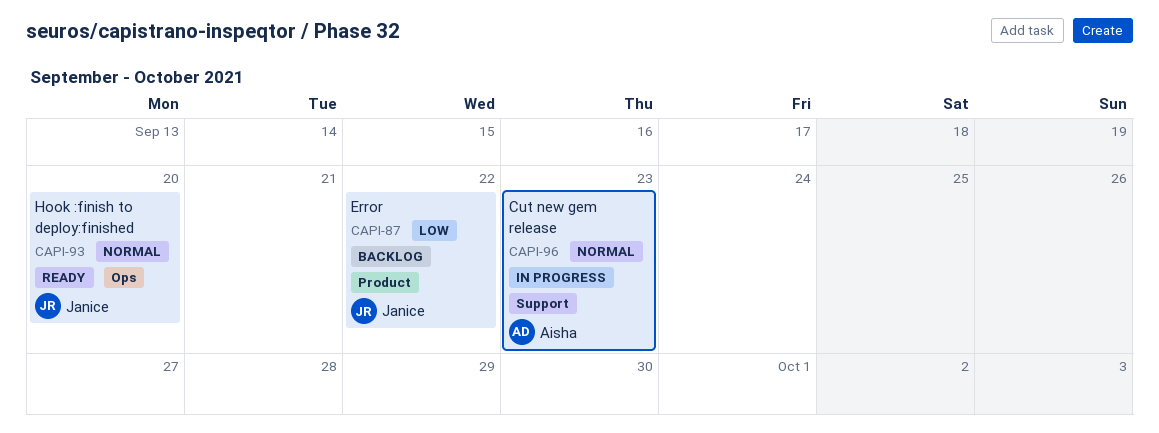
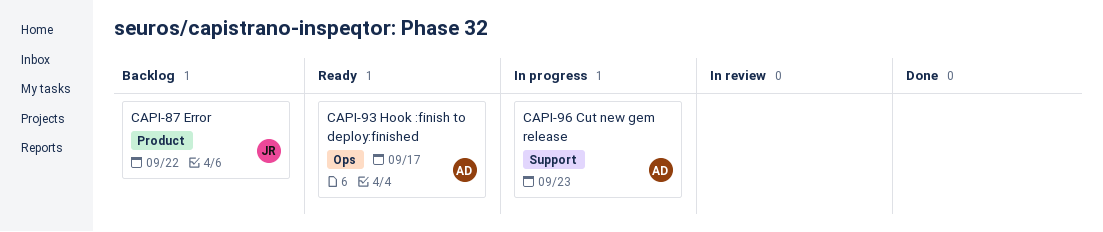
CAPI-93, owner: Janice -> Aisha
CAPI-93, due: Sep 20 -> Sep 17

